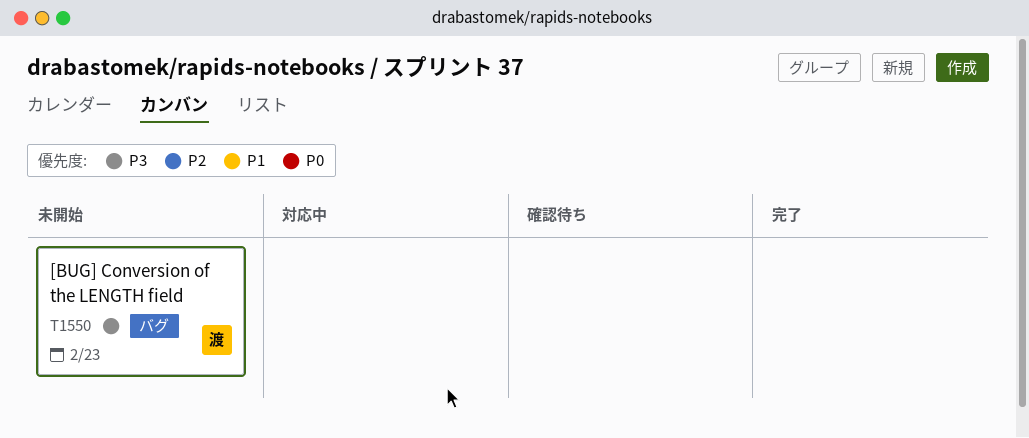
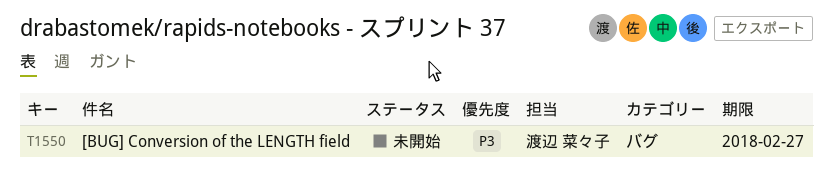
T1550, due: Feb 23 -> Feb 27

